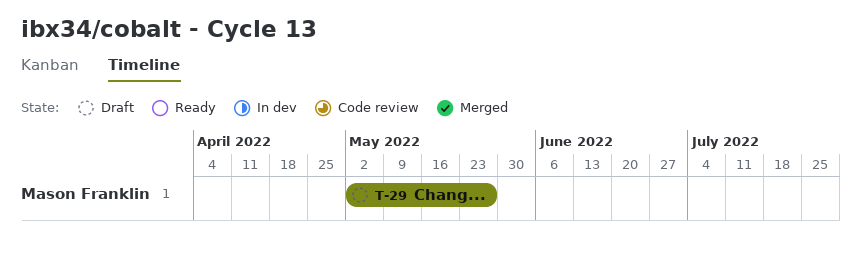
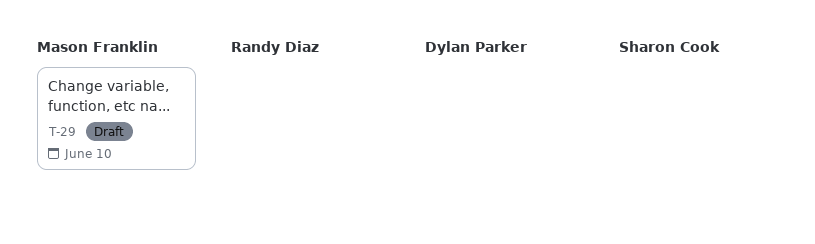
T-29, due: May 27 -> Jun 10

